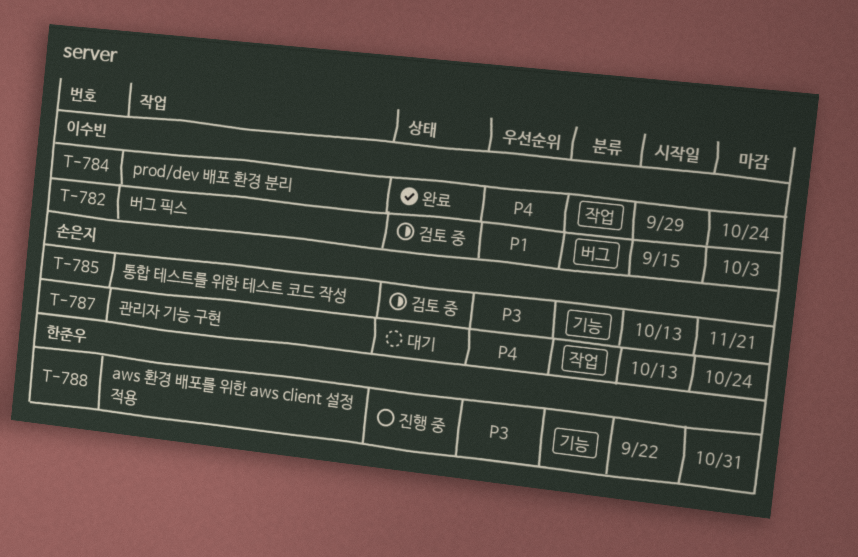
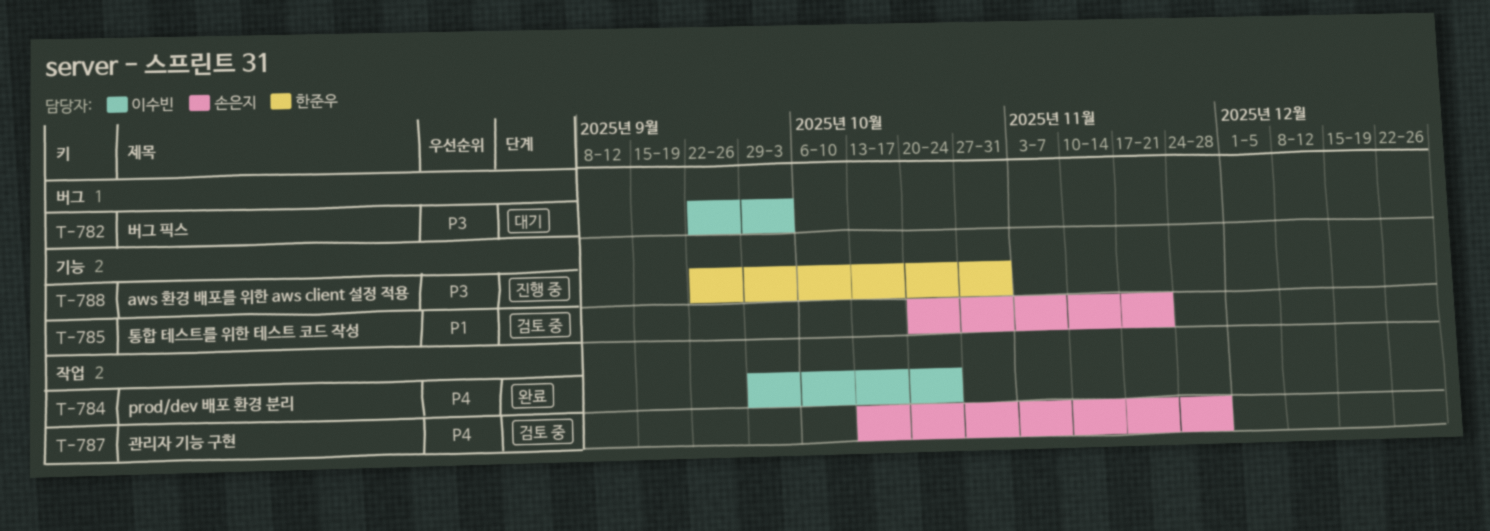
T-782, status: 검토 중 -> 대기
T-782, priority: P1 -> P3
T-782, start: Sep 15 -> Sep 22
T-785, priority: P3 -> P1
T-785, start: Oct 13 -> Oct 20
T-787, status: 대기 -> 검토 중
T-787, due: Oct 24 -> Nov 28

